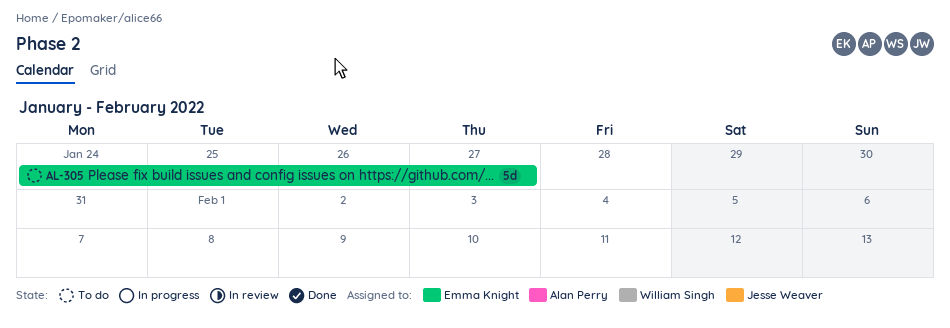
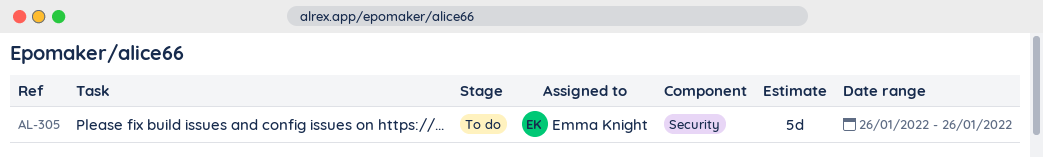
AL-305, start: Jan 24 -> Jan 26
AL-305, due: Jan 27 -> Jan 26

